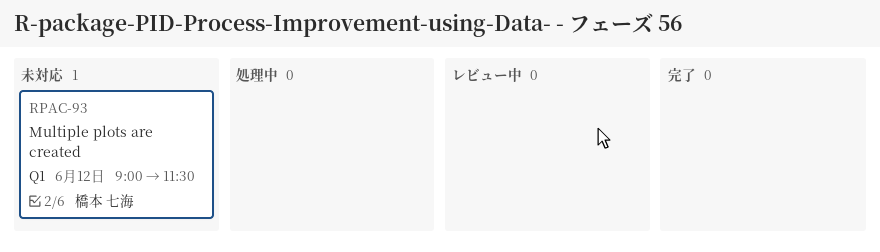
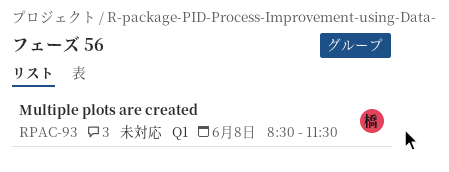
RPAC-93, day: Jun 12 -> Jun 8
RPAC-93, begins: 09:00 -> 08:30

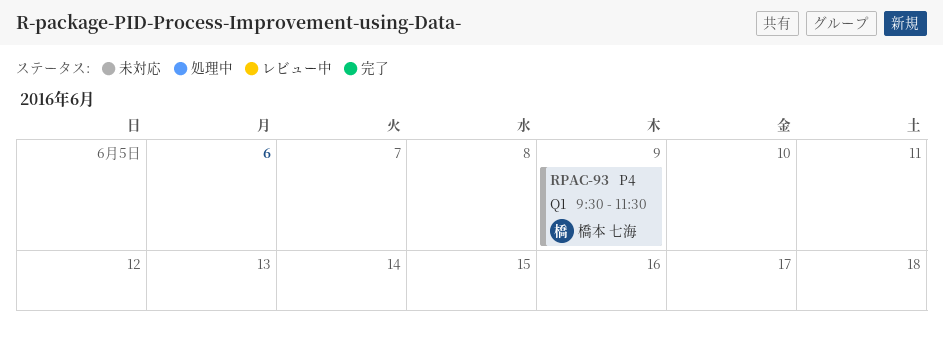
RPAC-93, day: Jun 8 -> Jun 9
RPAC-93, begins: 08:30 -> 09:30

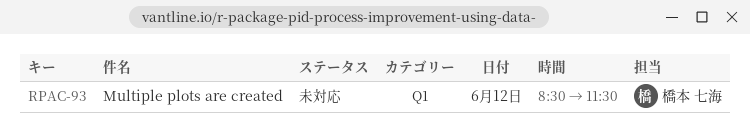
RPAC-93, day: Jun 9 -> Jun 12
RPAC-93, begins: 09:30 -> 08:30

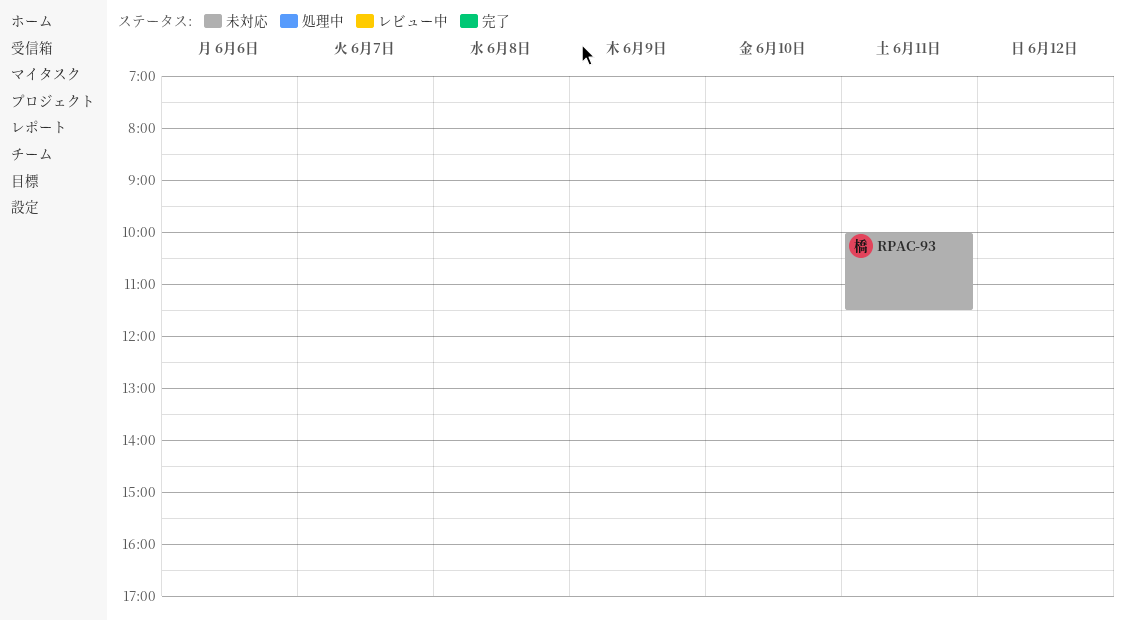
RPAC-93, day: Jun 12 -> Jun 11
RPAC-93, begins: 08:30 -> 10:00

